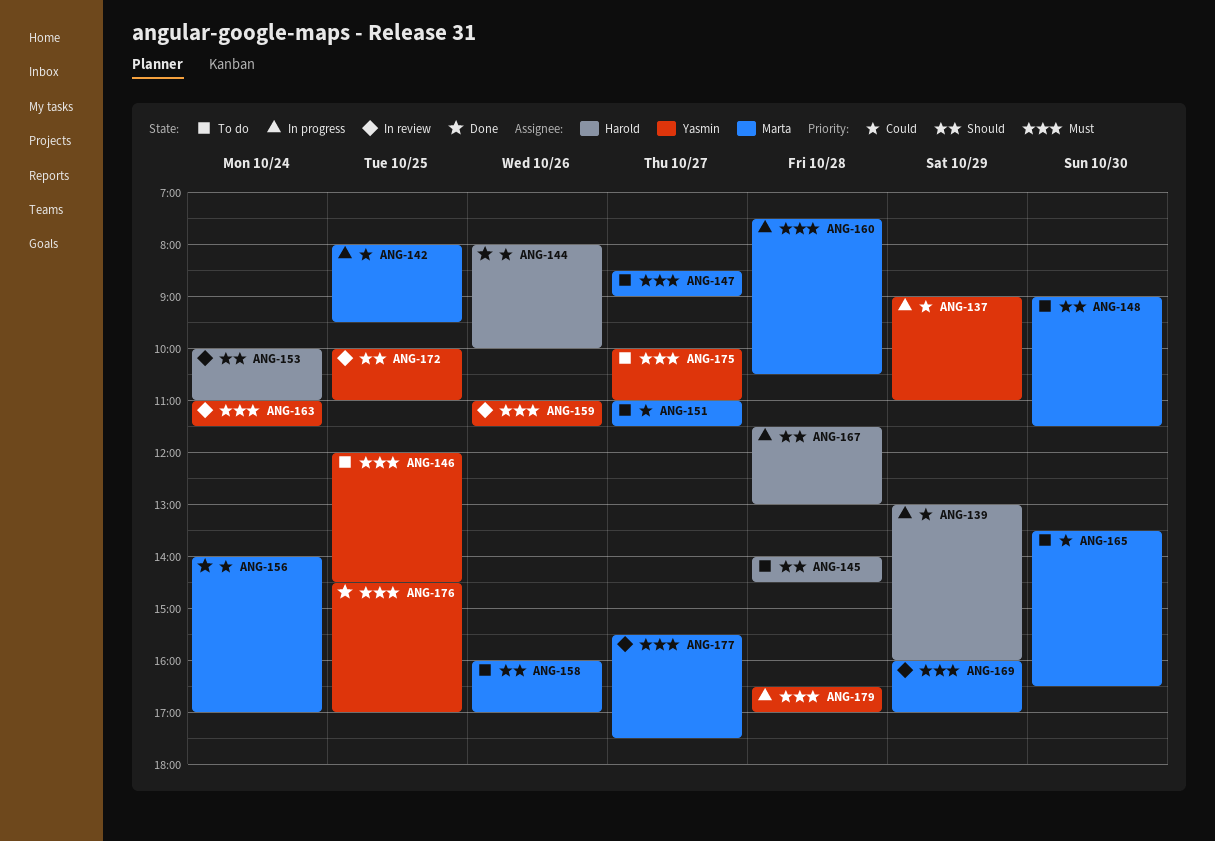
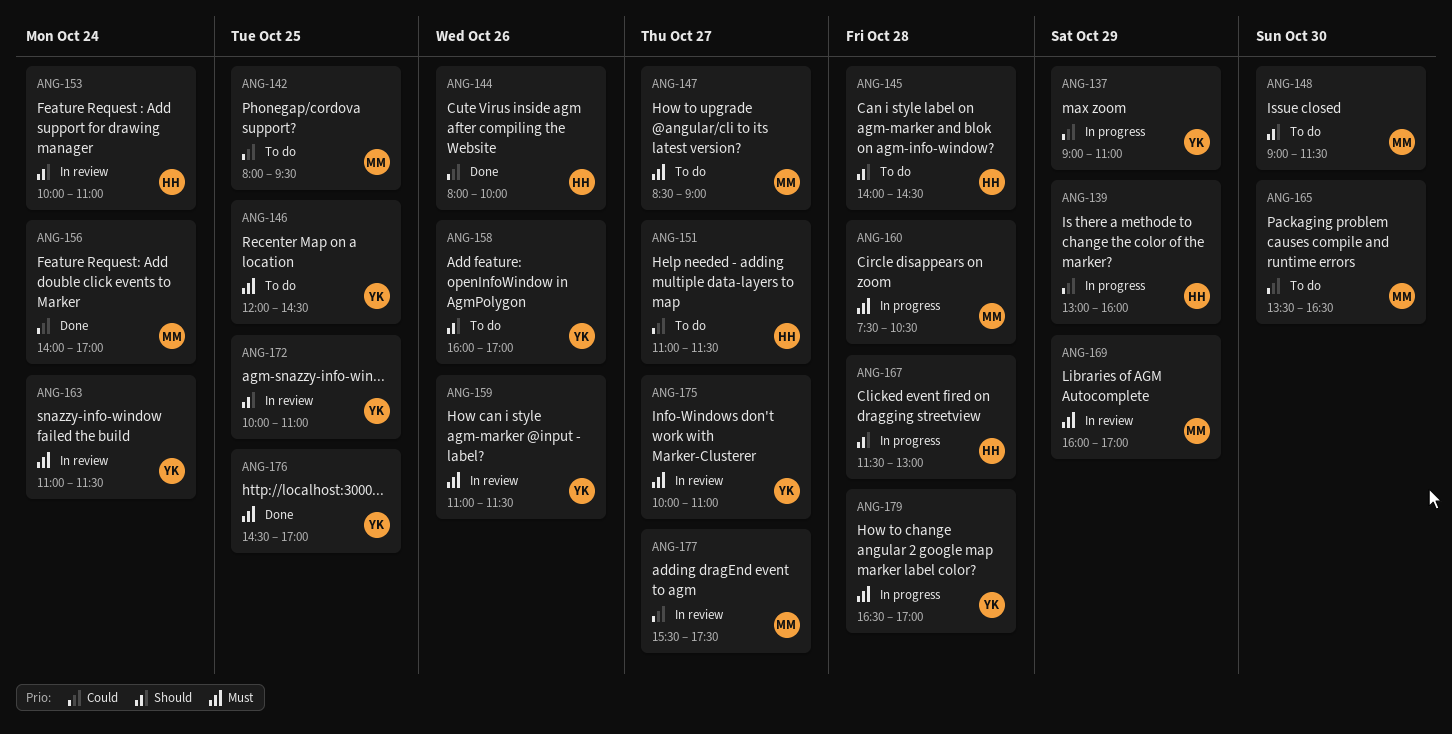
ANG-142, status: In progress -> To do
ANG-151, owner: Marta -> Harold
ANG-158, owner: Marta -> Yasmin
ANG-175, status: To do -> In review
ANG-177, priority: Must -> Could

